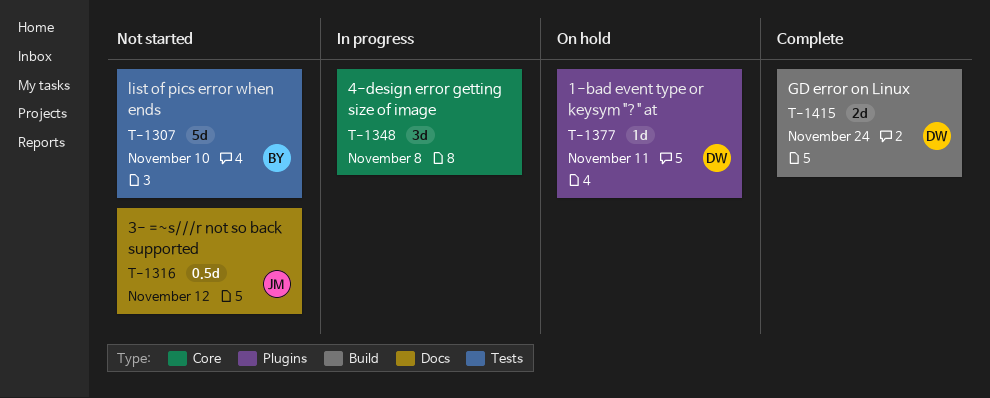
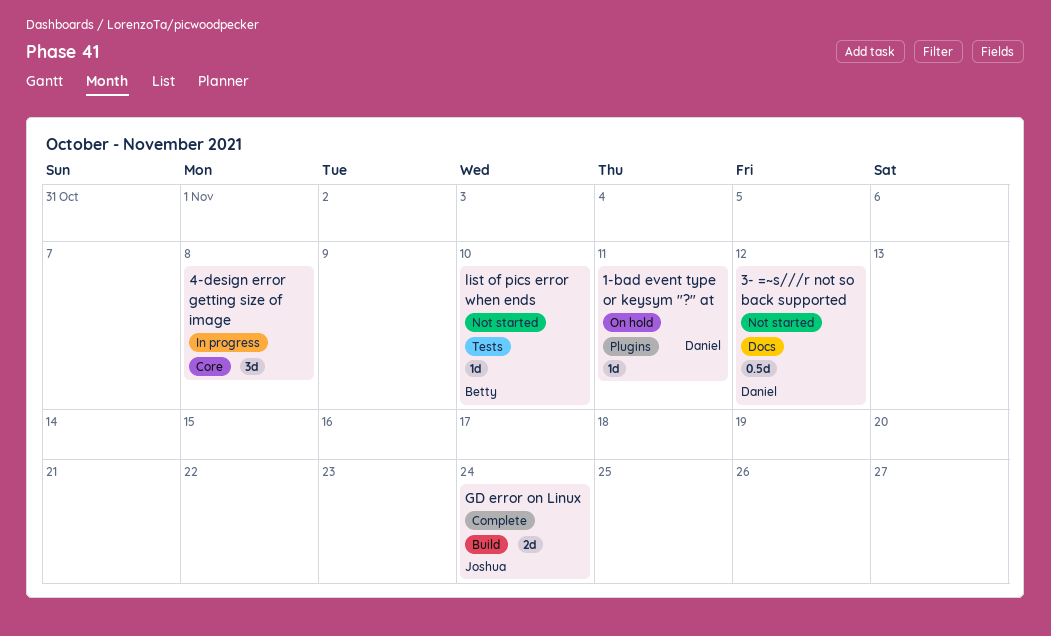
3- =~s///r not so back supported, owner: Joshua -> Daniel
GD error on Linux, owner: Daniel -> Joshua
list of pics error when ends, estimate: 5d -> 1d

